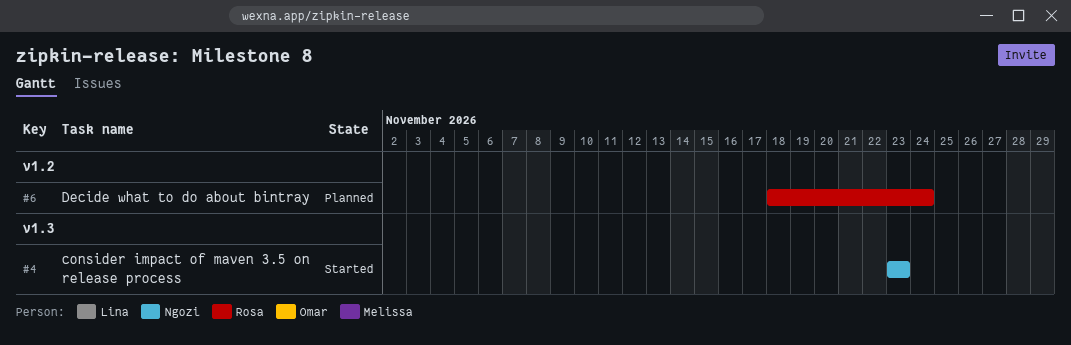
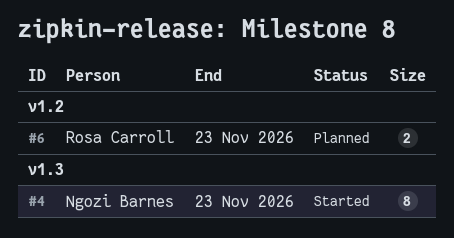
#6, due: Nov 24 -> Nov 23

